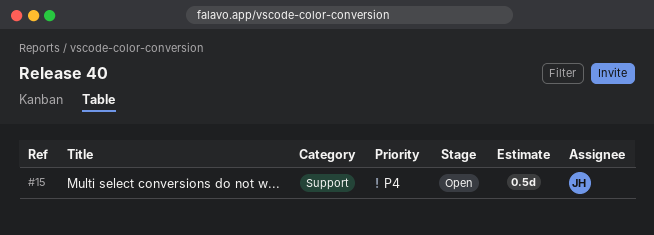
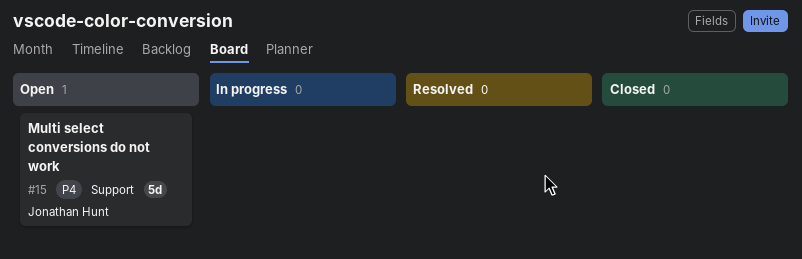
#15, estimate: 0.5d -> 5d

